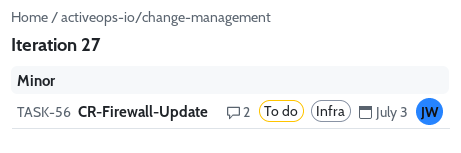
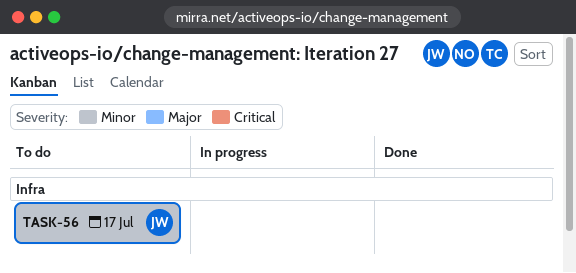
TASK-56, due: Jul 3 -> Jul 17

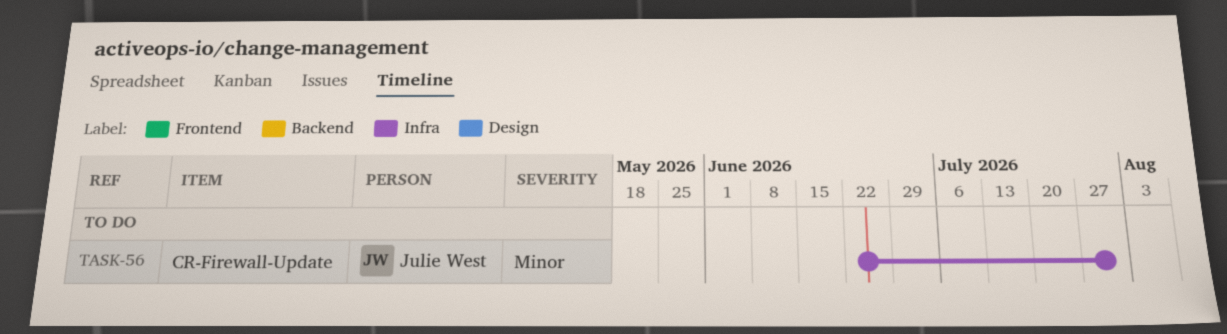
TASK-56, due: Jul 17 -> Jul 31

